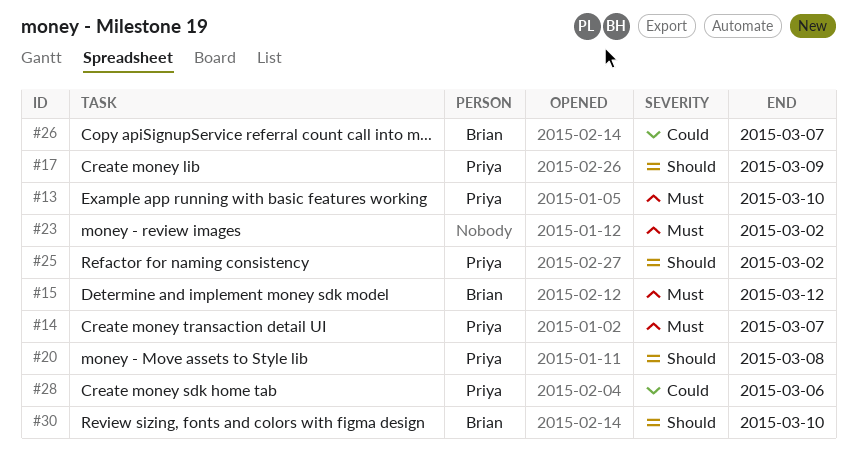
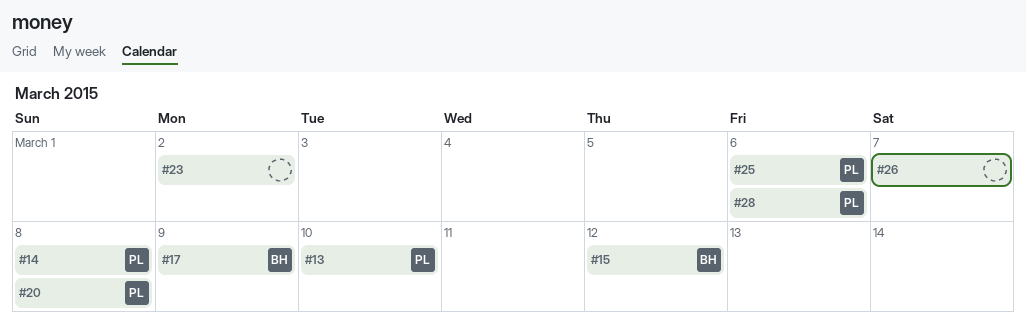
#14, due: Mar 7 -> Mar 8
#17, owner: Priya -> Brian
#25, due: Mar 2 -> Mar 6
#26, owner: Brian -> none
#30: present -> none

